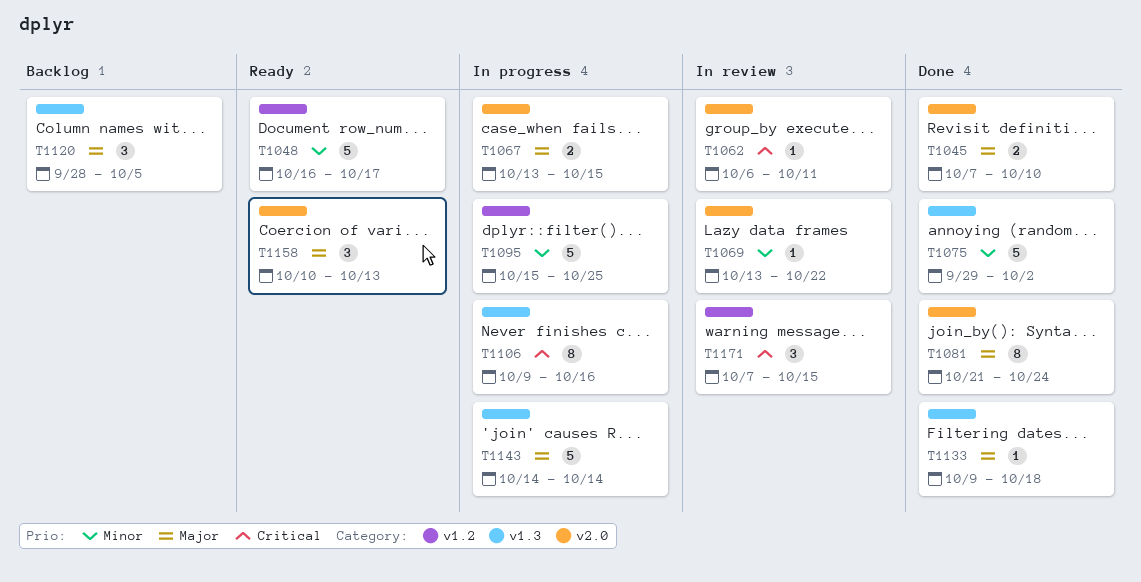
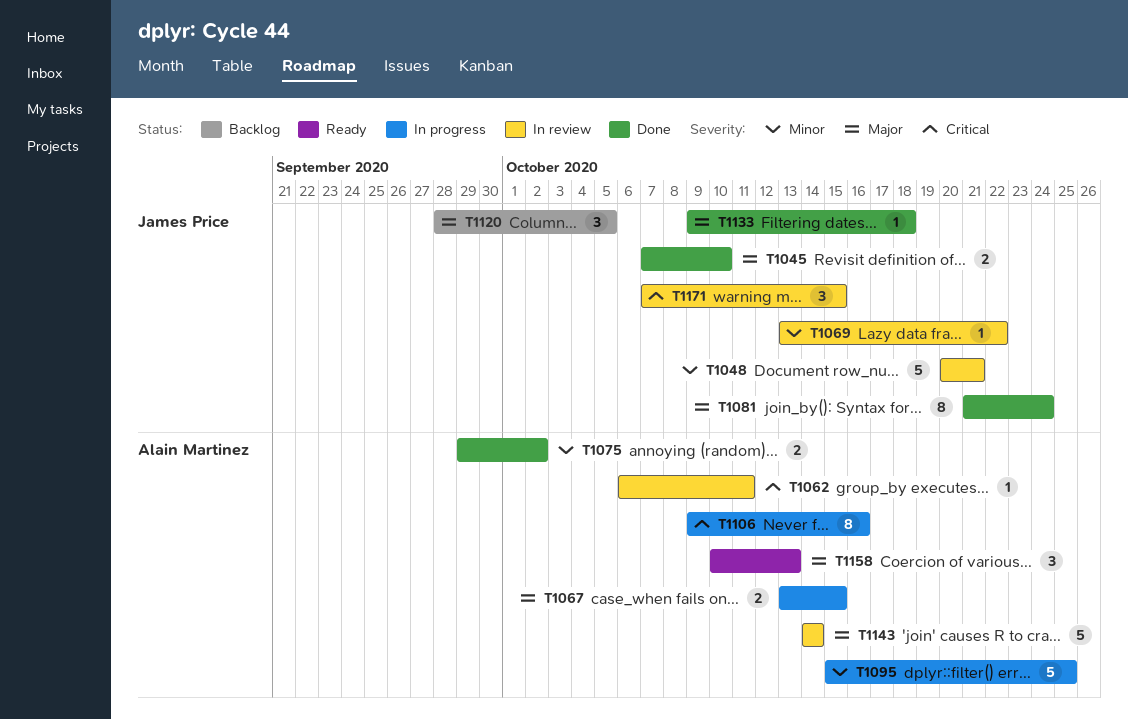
T1048, status: Ready -> In review
T1048, start: Oct 16 -> Oct 20
T1048, due: Oct 17 -> Oct 21
T1075, estimate: 5 -> 2
T1143, status: In progress -> In review

